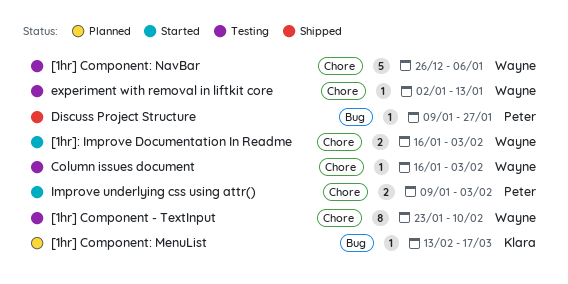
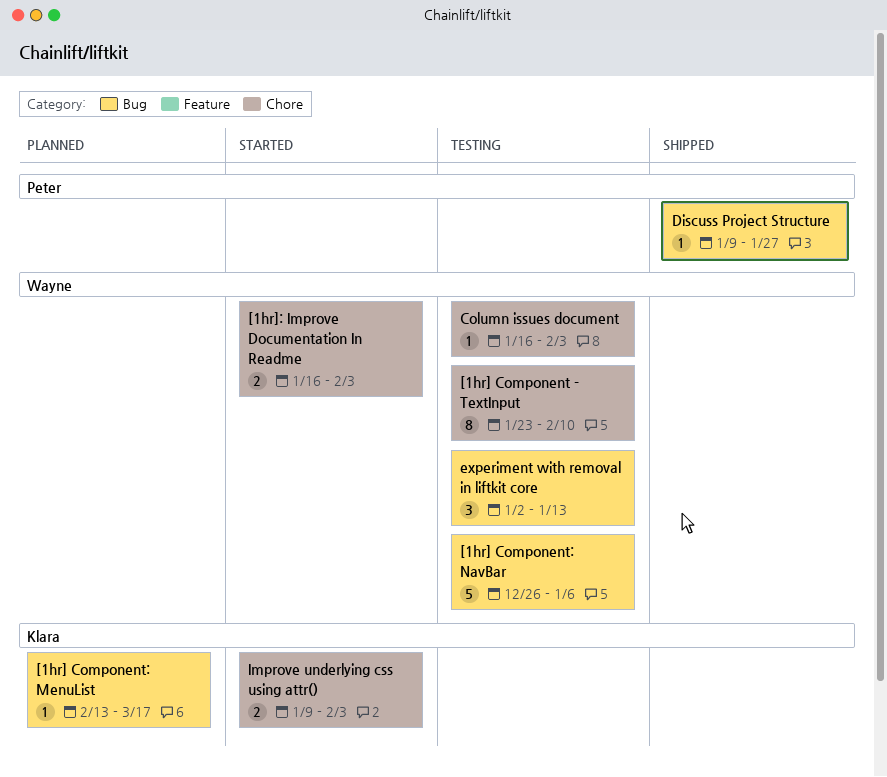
[1hr] Component: NavBar, label: Chore -> Bug
experiment with removal in liftkit core, label: Chore -> Bug
experiment with removal in liftkit core, estimate: 1 -> 3
Improve underlying css using attr(), owner: Peter -> Klara

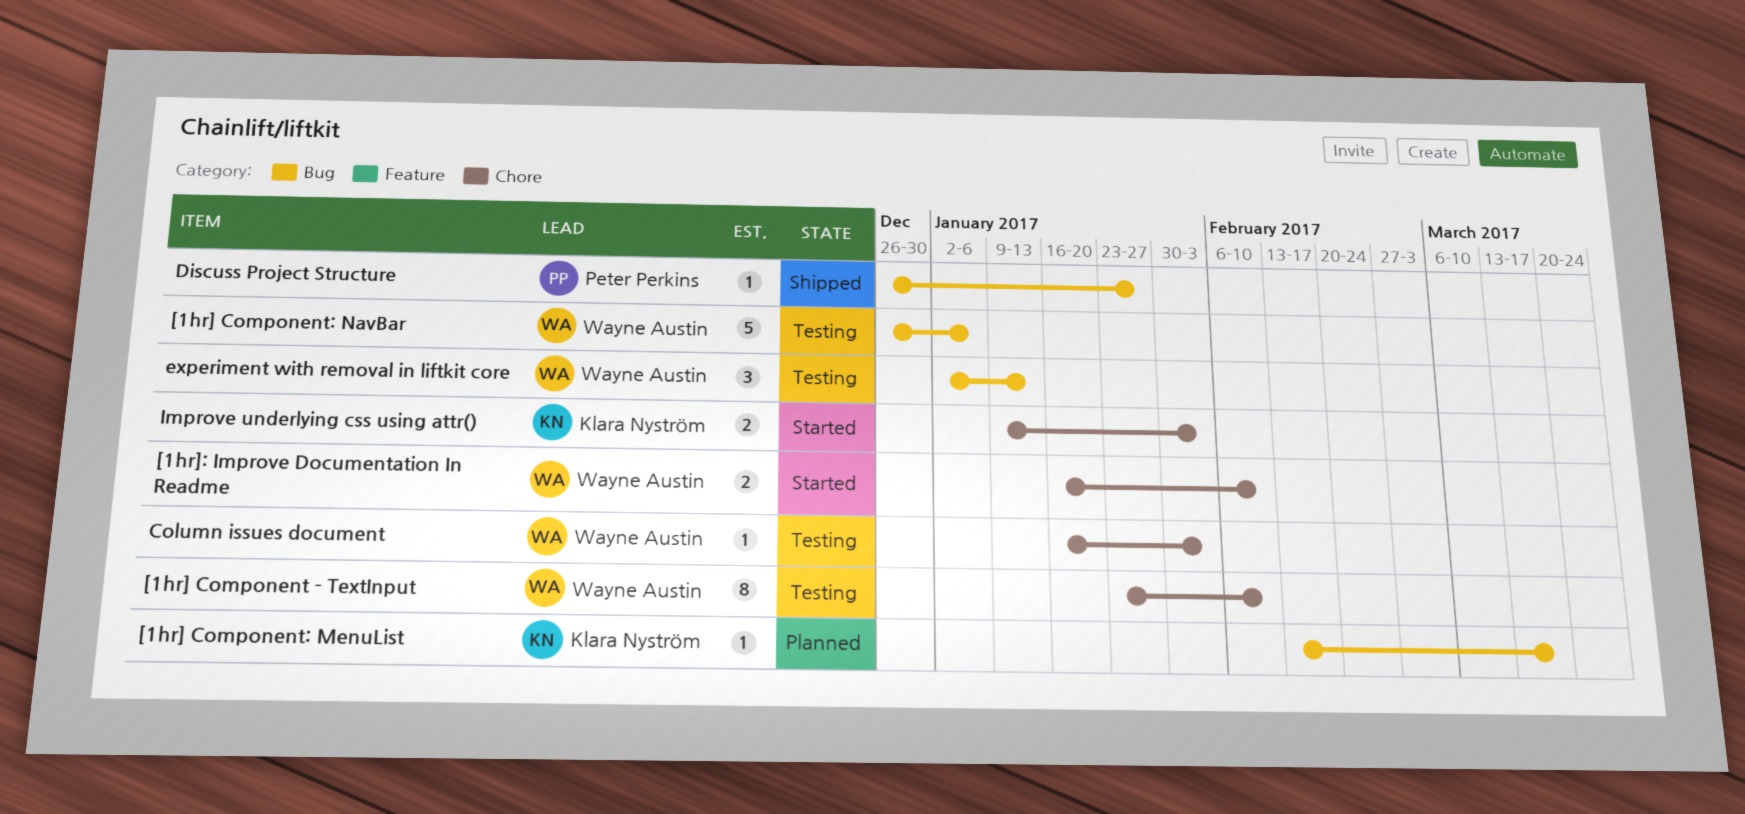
[1hr]: Improve Documentation In Readme, due: Feb 3 -> Feb 10
Discuss Project Structure, start: Jan 9 -> Dec 26

